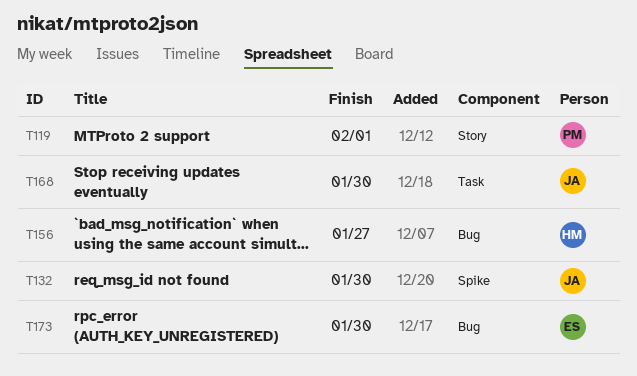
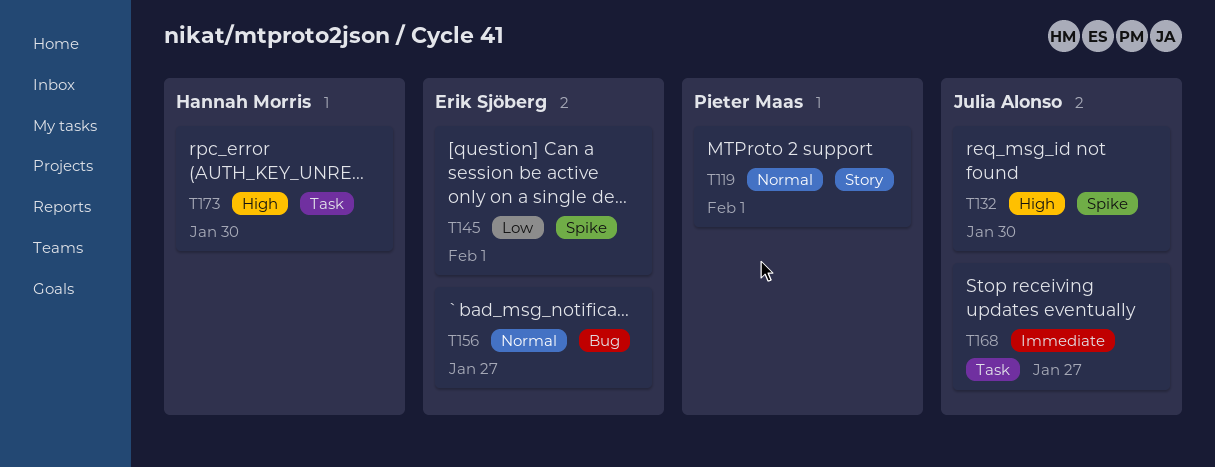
T145: none -> present
T156, owner: Hannah Morris -> Erik Sjöberg
T168, due: Jan 30 -> Jan 27
T173, owner: Erik Sjöberg -> Hannah Morris
T173, label: Bug -> Task

